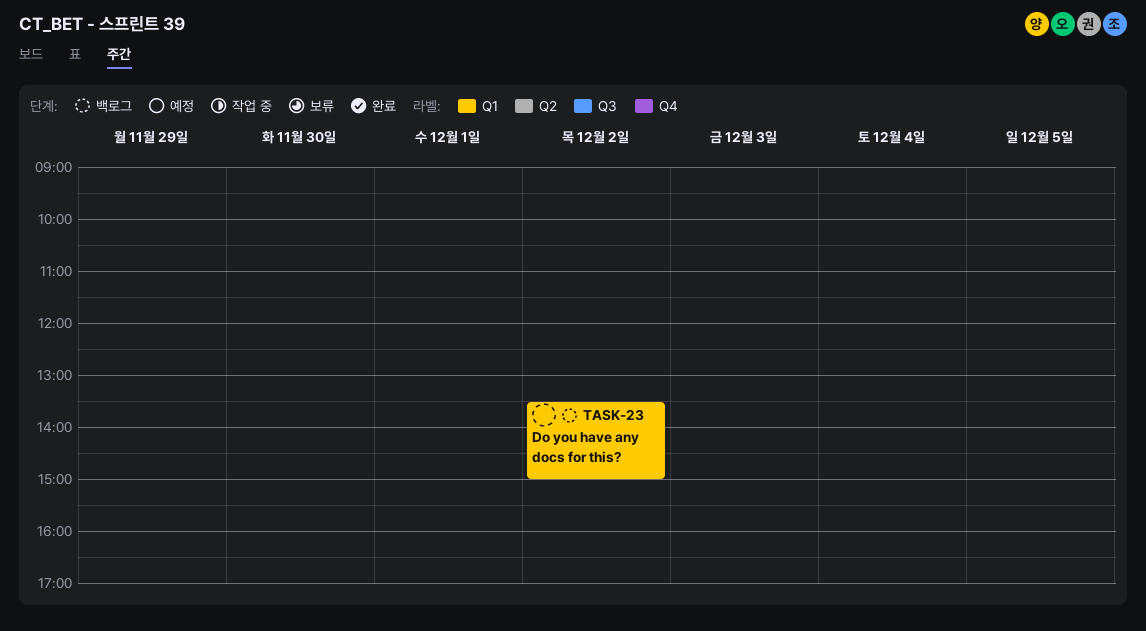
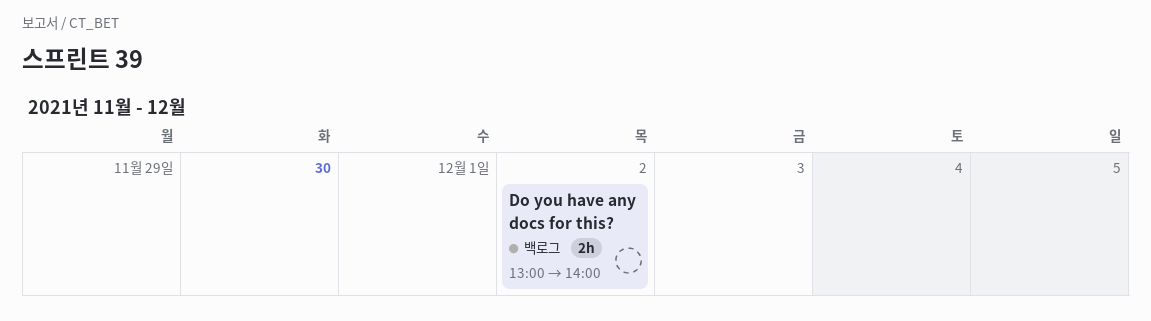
Do you have any docs for this?, begins: 13:30 -> 13:00
Do you have any docs for this?, ends: 15:00 -> 14:00

